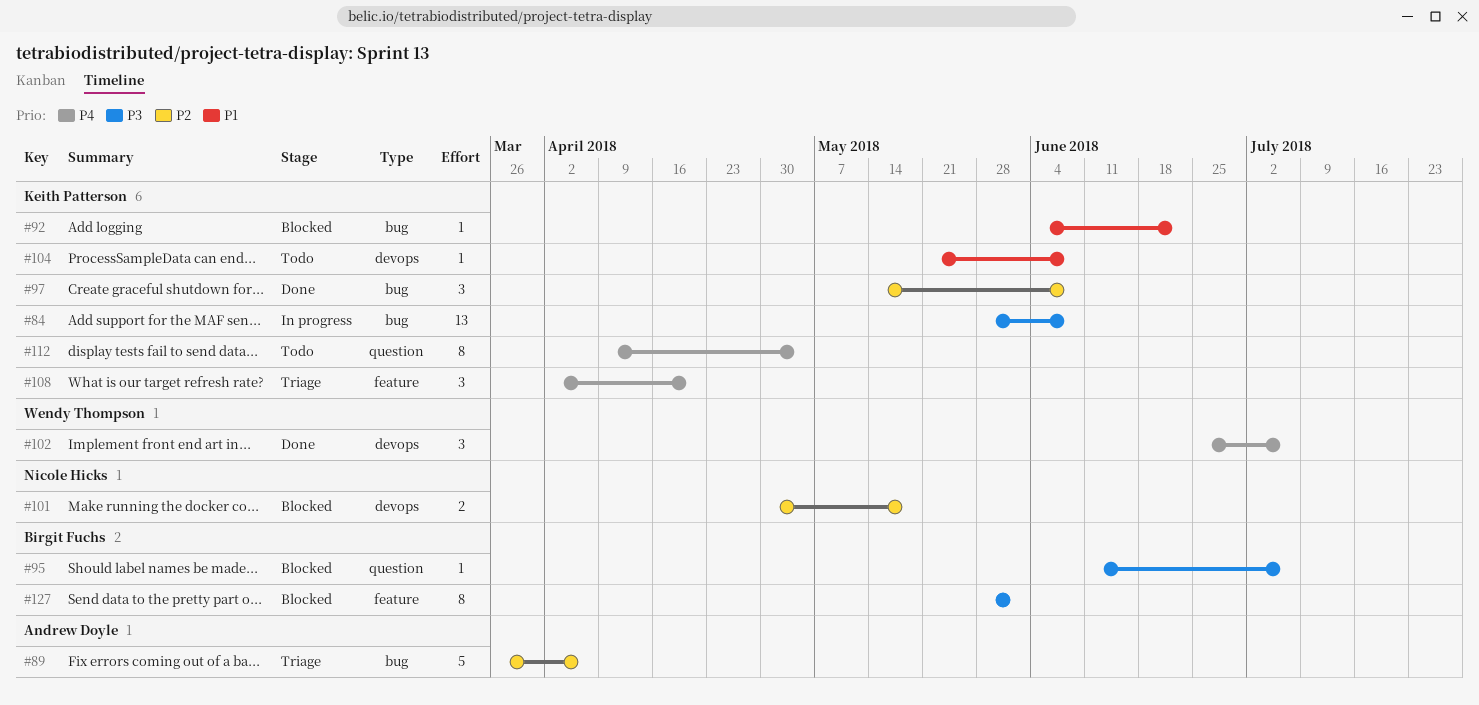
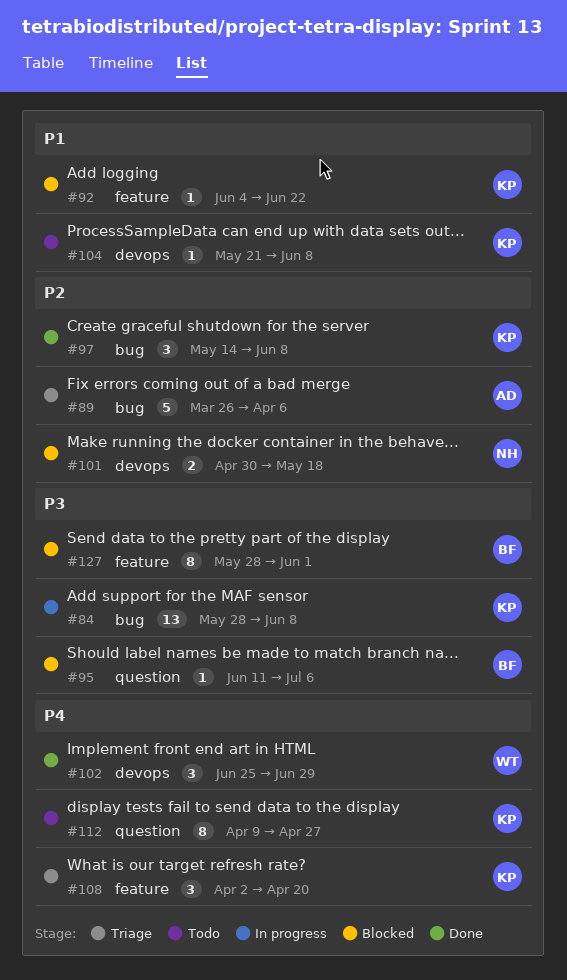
#92, label: bug -> feature
#102, due: Jul 6 -> Jun 29
#112, due: May 4 -> Apr 27

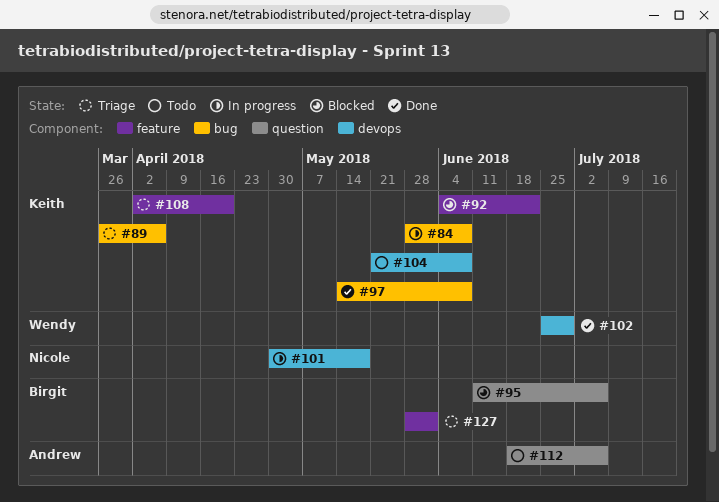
#89, owner: Andrew -> Keith
#101, status: Blocked -> In progress
#112, owner: Keith -> Andrew
#112, start: Apr 9 -> Jun 18
#112, due: Apr 27 -> Jul 6
#127, status: Blocked -> Triage

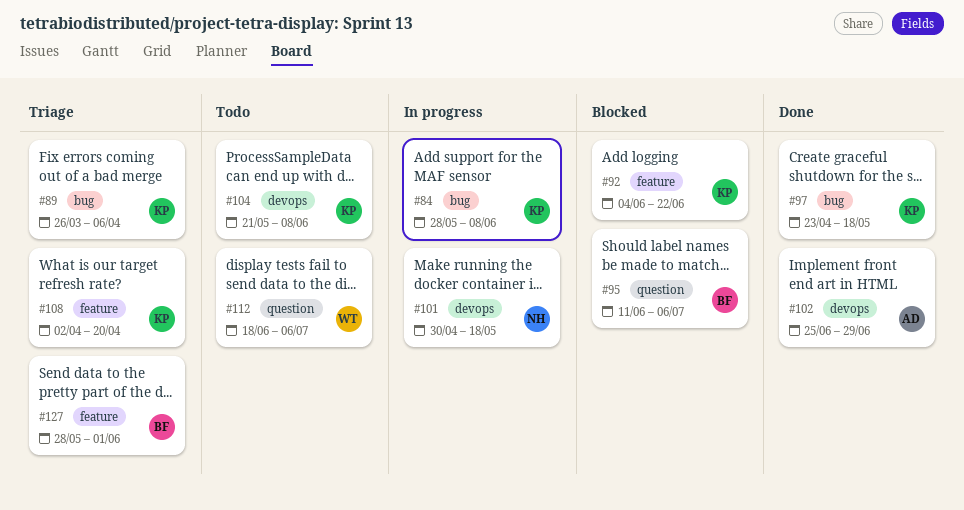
#97, start: May 14 -> Apr 23
#97, due: Jun 8 -> May 18
#102, owner: Wendy -> Andrew
#112, owner: Andrew -> Wendy

